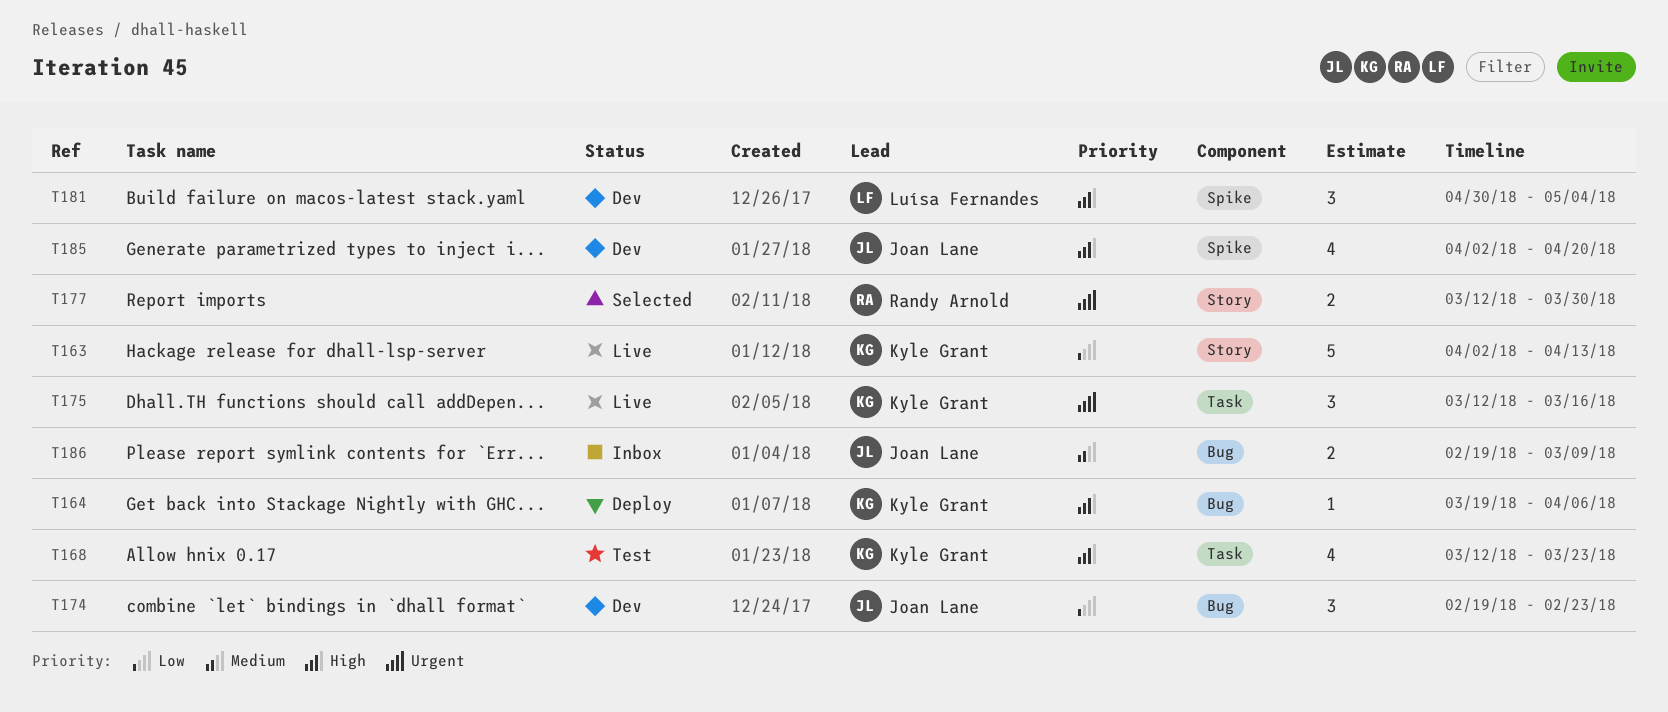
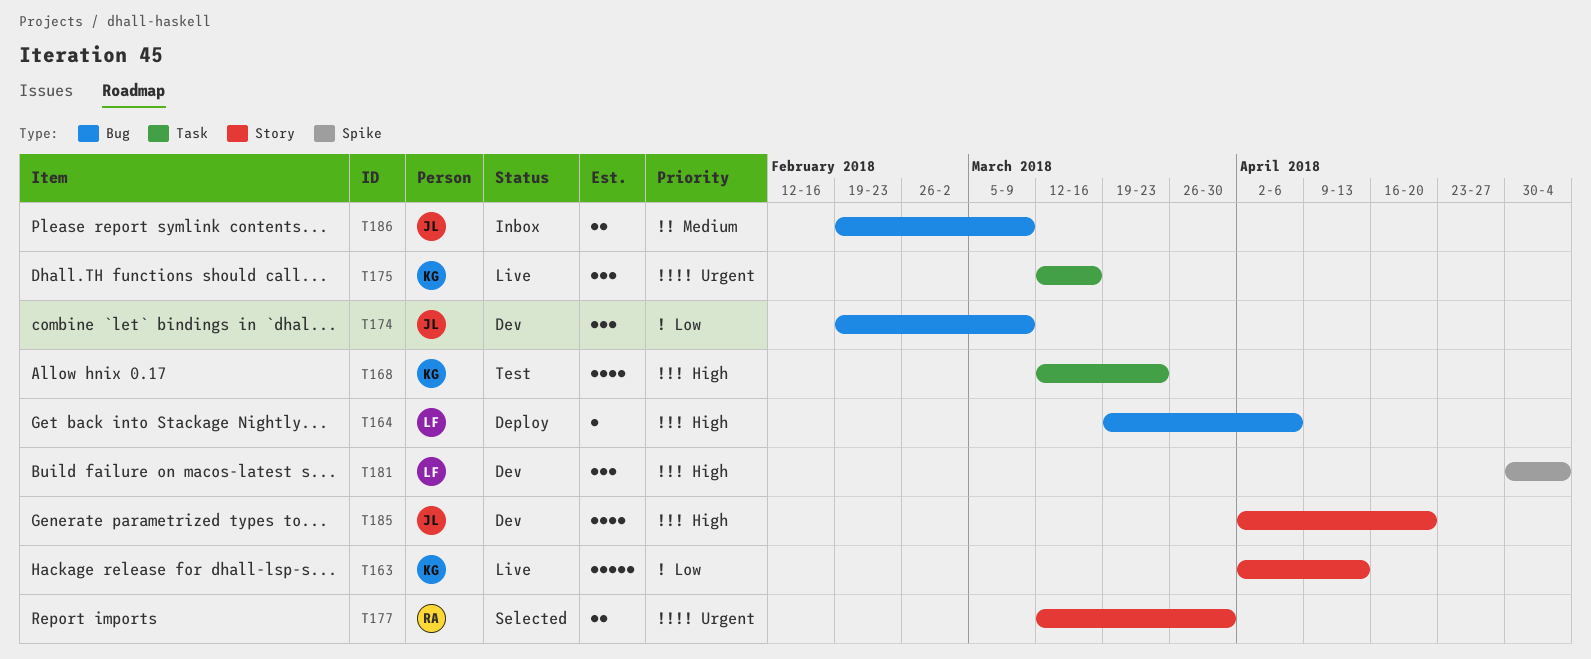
T164, owner: Kyle Grant -> Luísa Fernandes
T174, due: Feb 23 -> Mar 9
T185, label: Spike -> Story

